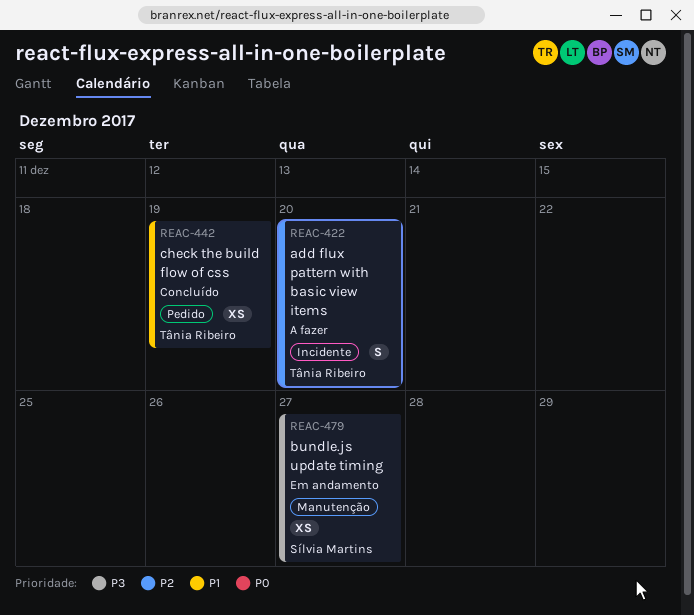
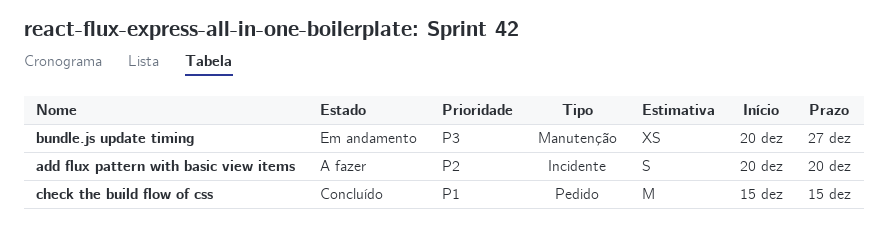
check the build flow of css, estimate: XS -> M
check the build flow of css, due: Dec 19 -> Dec 15

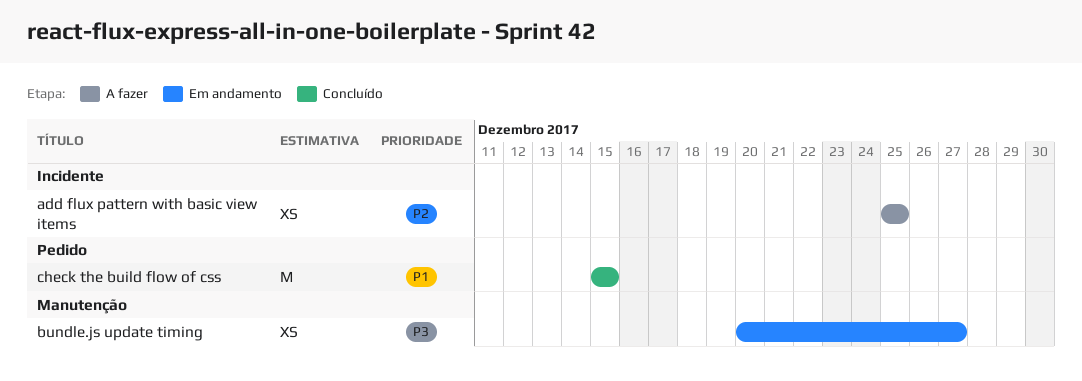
add flux pattern with basic view items, estimate: S -> XS
add flux pattern with basic view items, start: Dec 20 -> Dec 25
add flux pattern with basic view items, due: Dec 20 -> Dec 25

